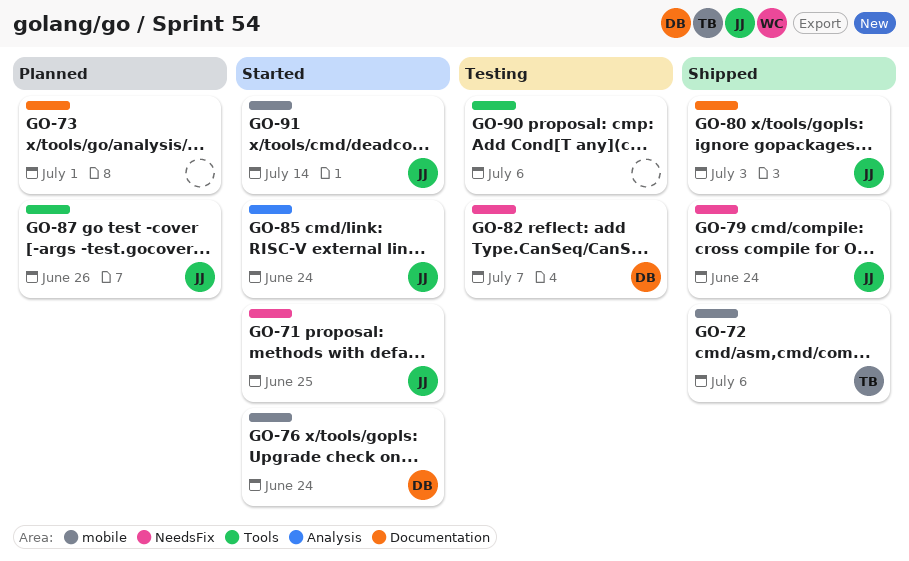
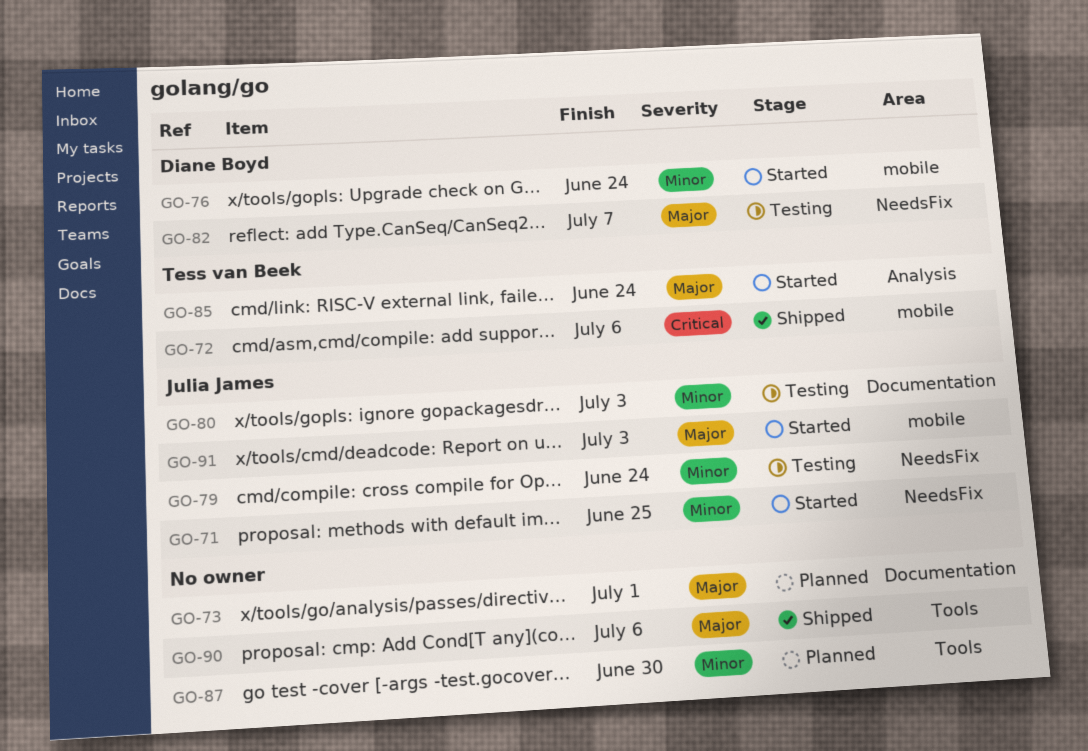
GO-79, status: Shipped -> Testing
GO-80, status: Shipped -> Testing
GO-85, owner: Julia James -> Tess van Beek
GO-87, owner: Julia James -> none
GO-87, due: Jun 26 -> Jun 30
GO-90, status: Testing -> Shipped
GO-91, due: Jul 14 -> Jul 3

